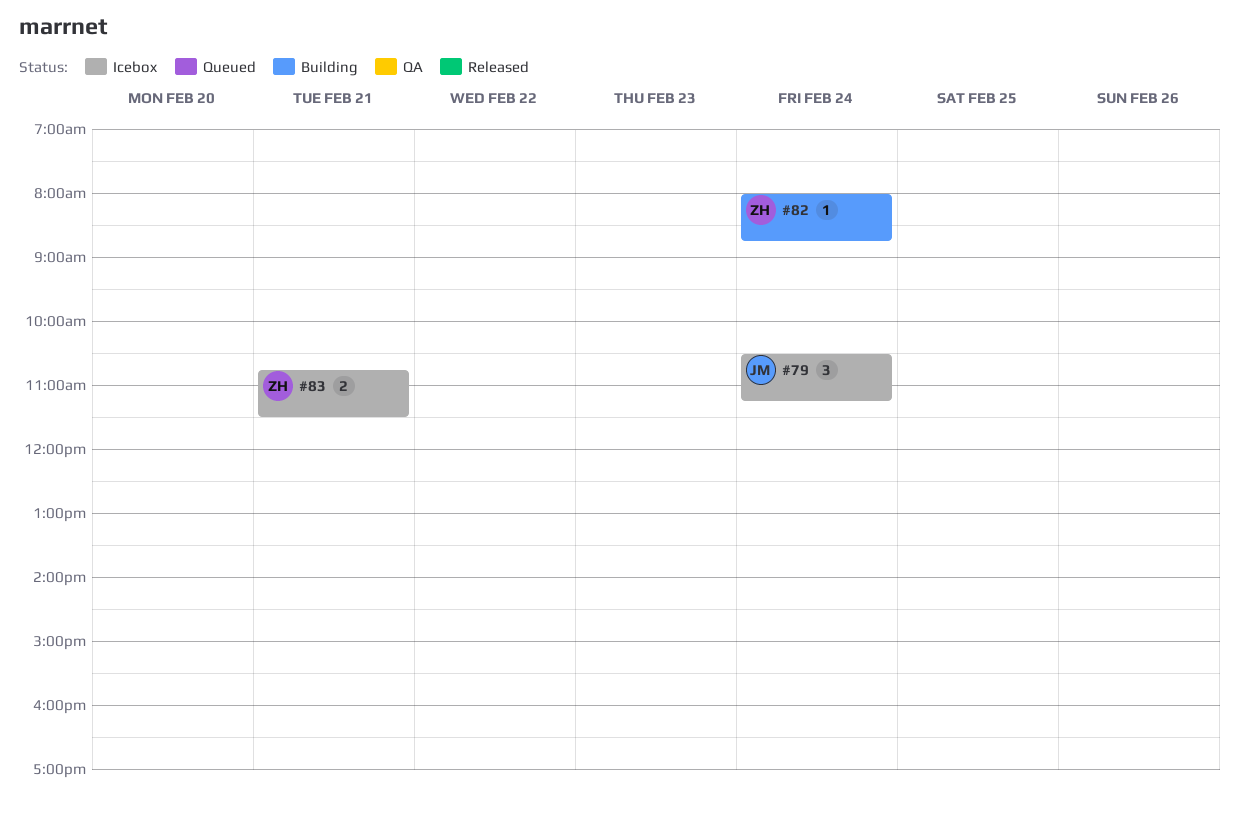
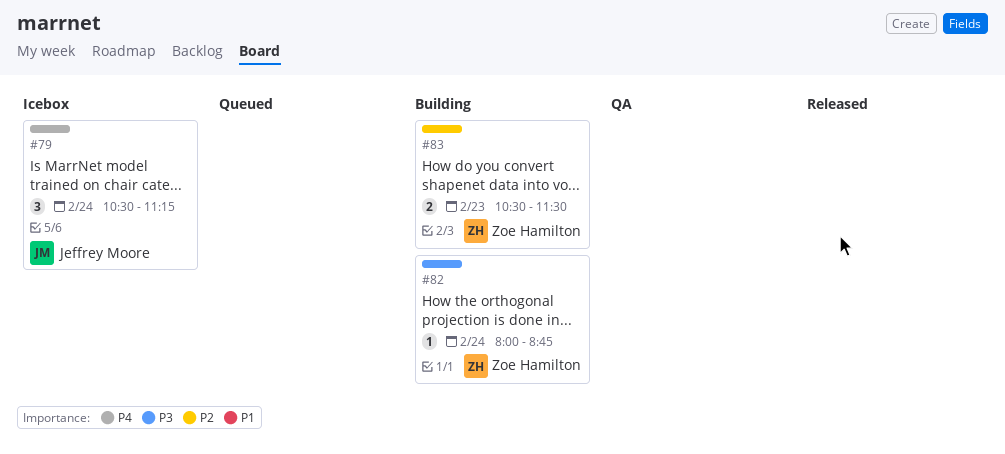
#83, status: Icebox -> Building
#83, day: Feb 21 -> Feb 23
#83, begins: 10:45 -> 10:30

